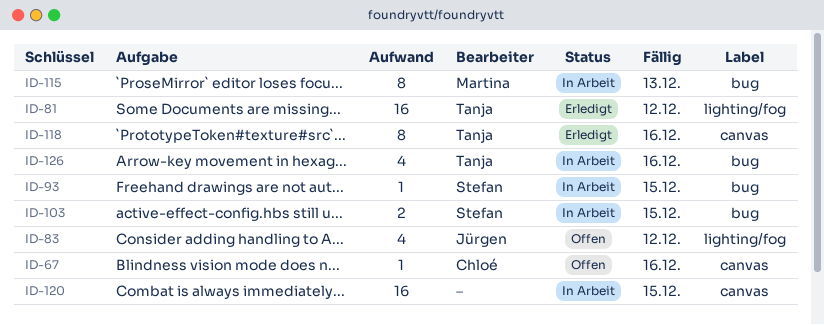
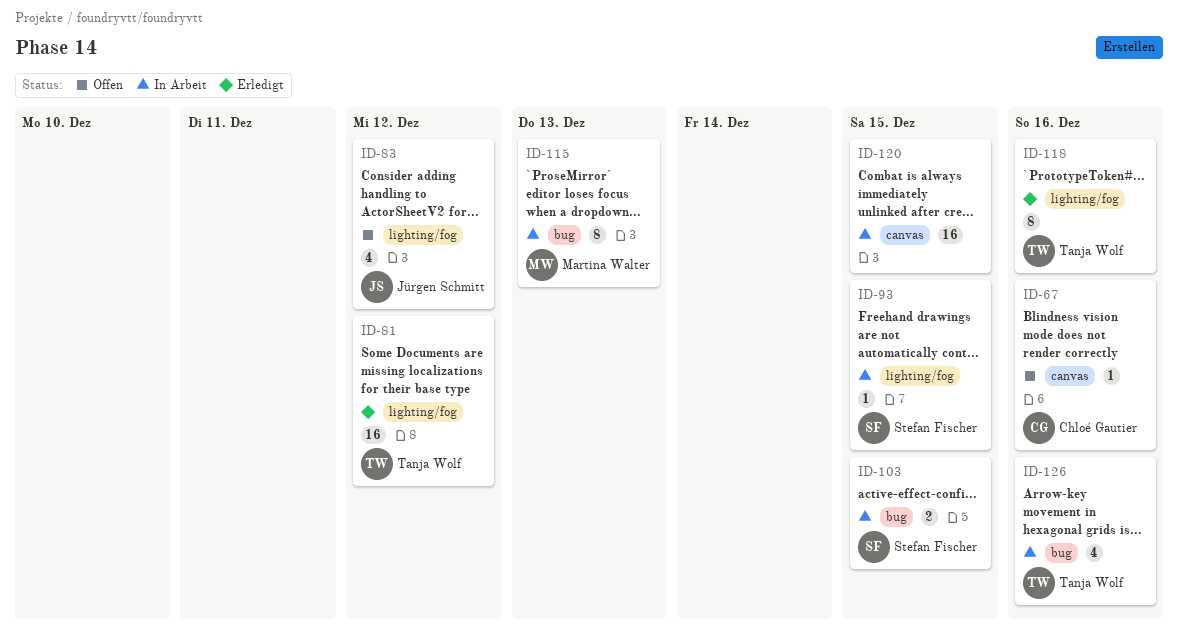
ID-93, label: bug -> lighting/fog
ID-118, label: canvas -> lighting/fog

